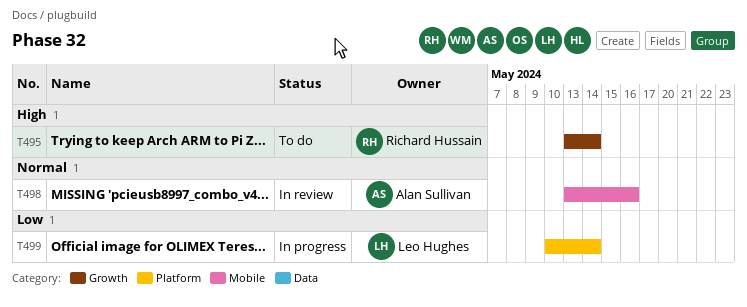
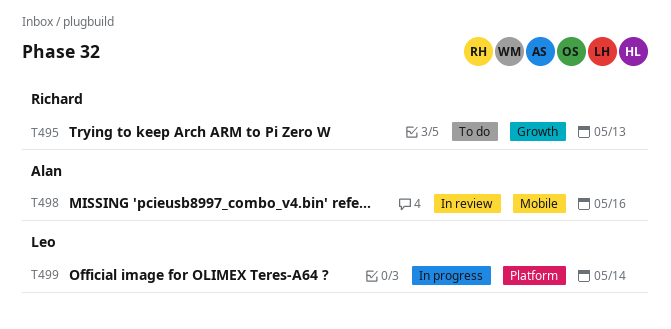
T495, due: May 14 -> May 13

